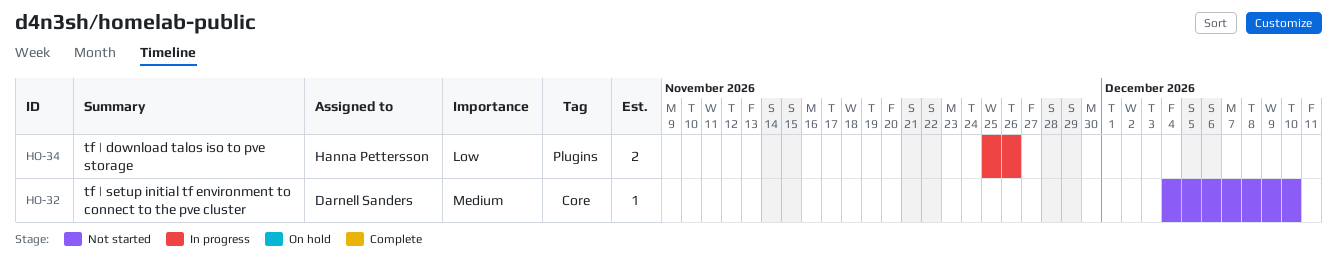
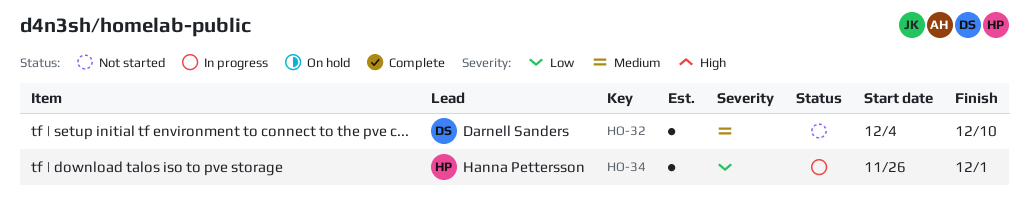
HO-34, estimate: 2 -> 1
HO-34, start: Nov 25 -> Nov 26
HO-34, due: Nov 26 -> Dec 1

